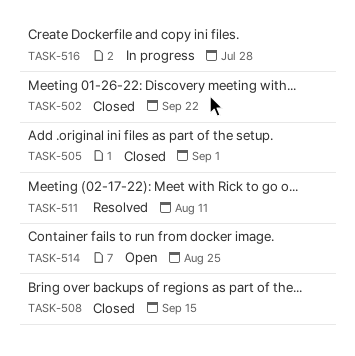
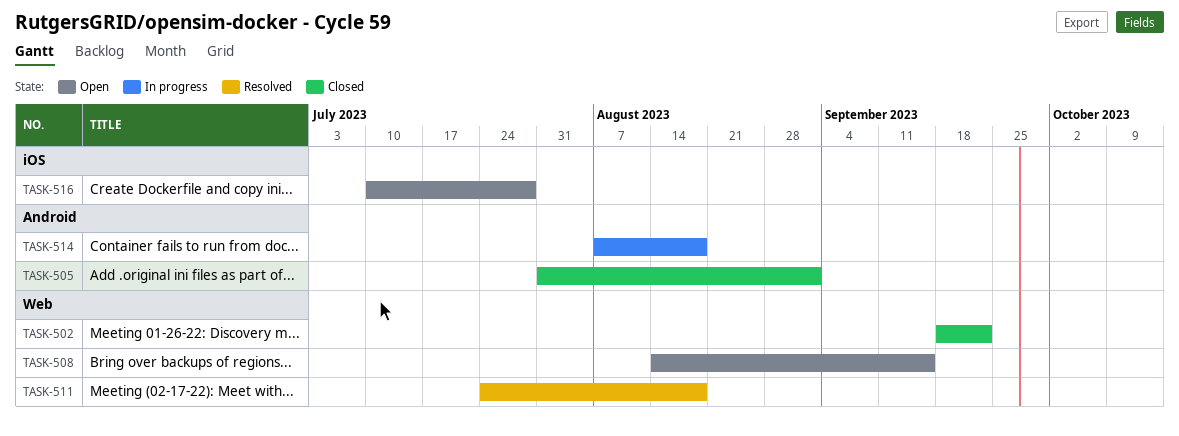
TASK-508, status: Closed -> Open
TASK-511, due: Aug 11 -> Aug 18
TASK-514, status: Open -> In progress
TASK-514, due: Aug 25 -> Aug 18
TASK-516, status: In progress -> Open

